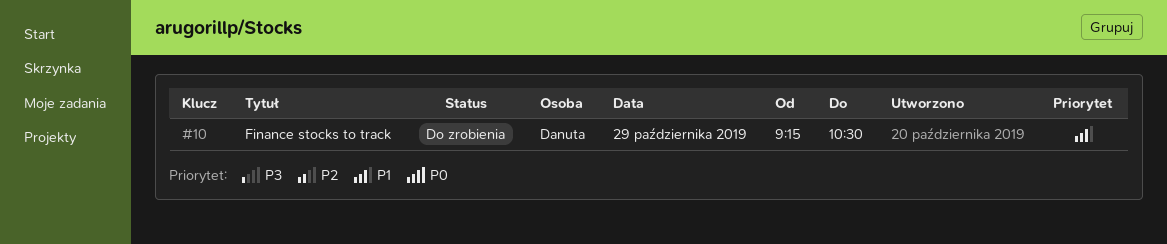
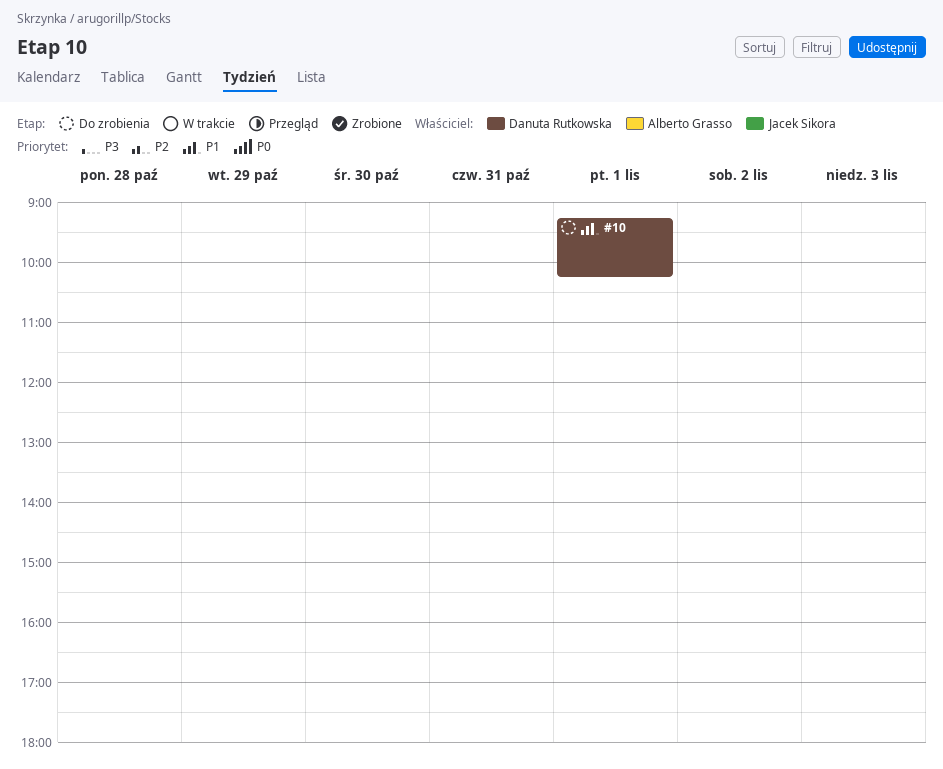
#10, day: Oct 29 -> Nov 1
#10, ends: 10:30 -> 10:15

